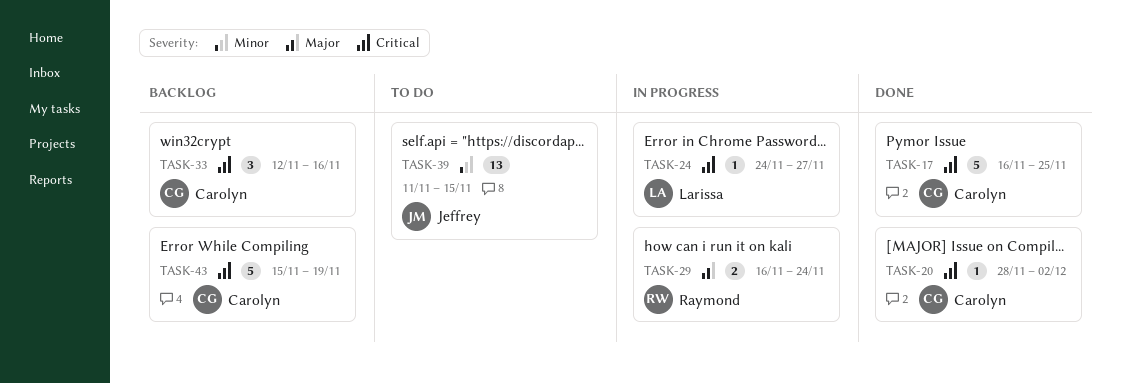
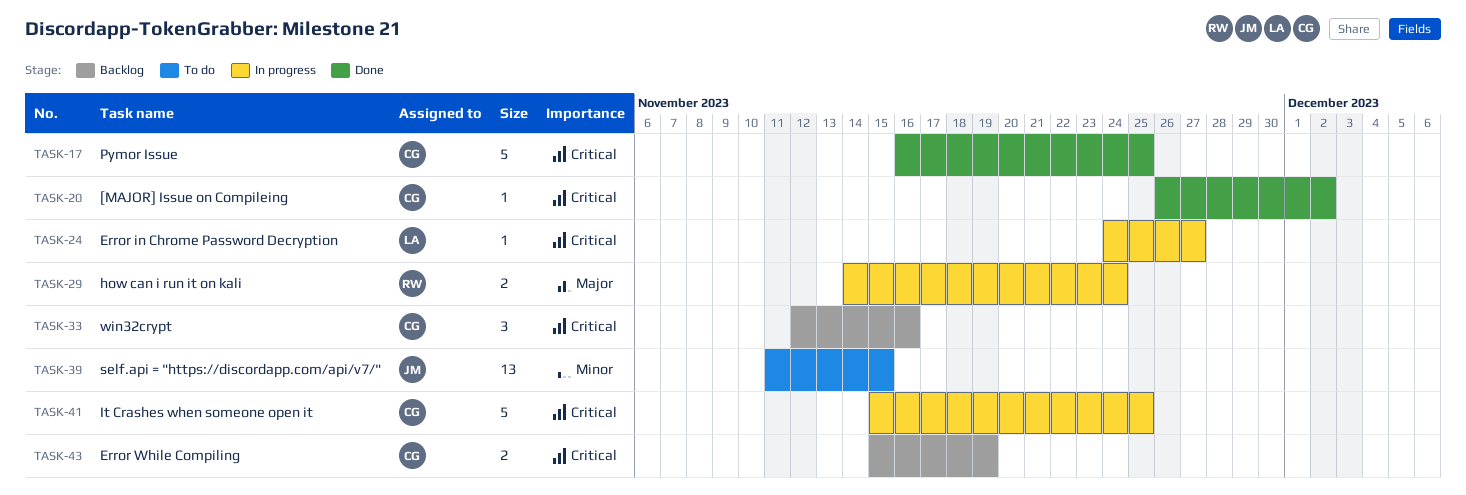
TASK-20, start: Nov 28 -> Nov 26
TASK-29, start: Nov 16 -> Nov 14
TASK-41: none -> present
TASK-43, estimate: 5 -> 2

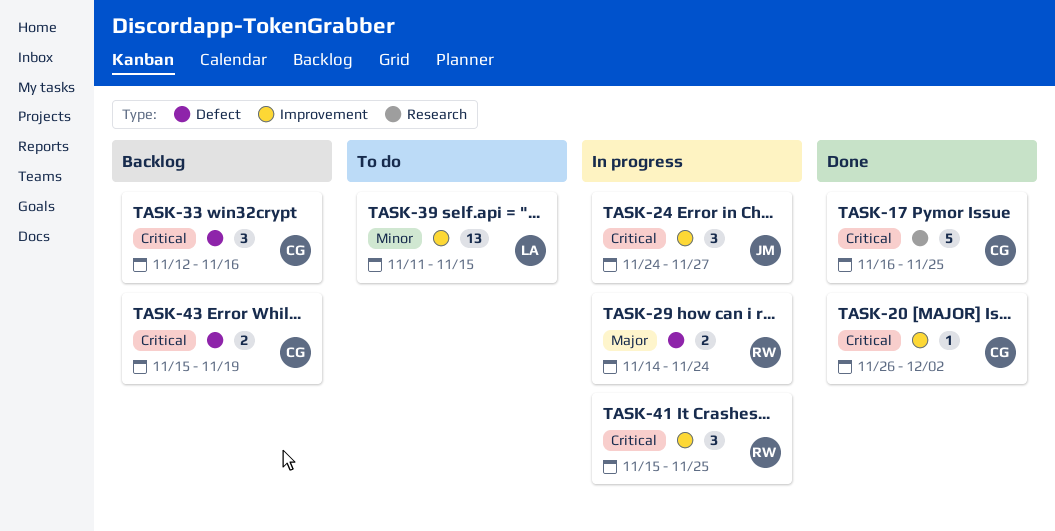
TASK-24, owner: LA -> JM
TASK-24, estimate: 1 -> 3
TASK-39, owner: JM -> LA
TASK-41, owner: CG -> RW
TASK-41, estimate: 5 -> 3

